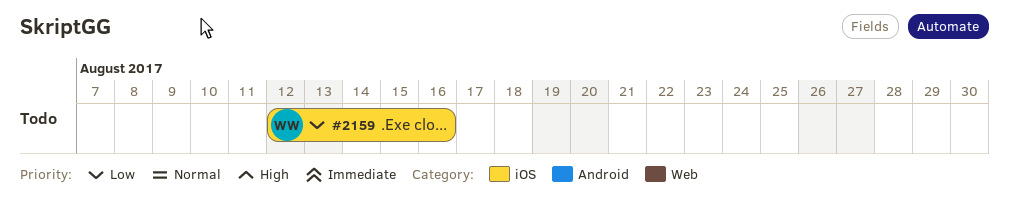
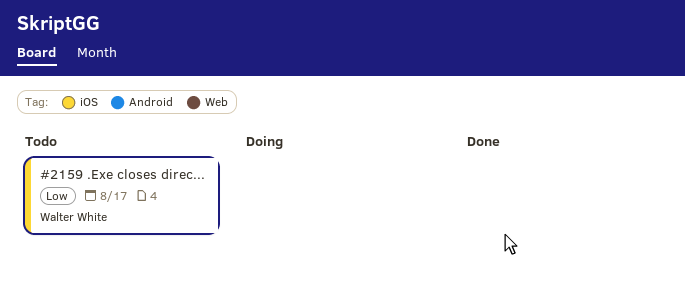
#2159, due: Aug 16 -> Aug 17

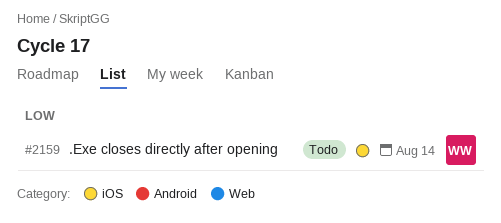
#2159, due: Aug 17 -> Aug 14

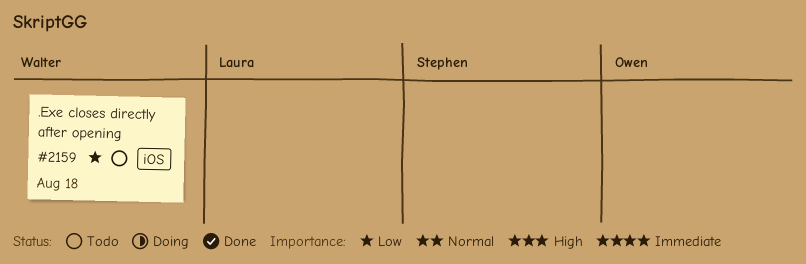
#2159, due: Aug 14 -> Aug 18

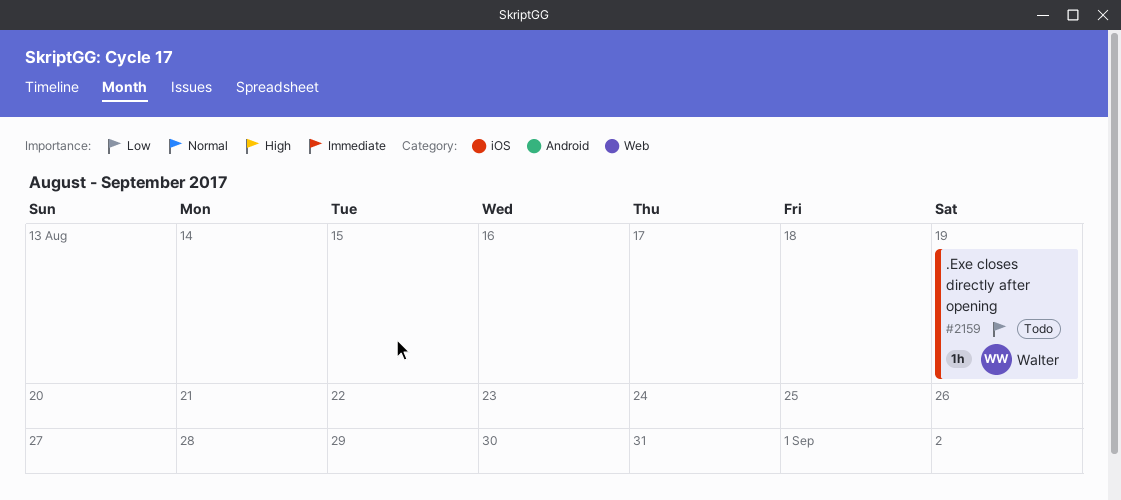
#2159, due: Aug 18 -> Aug 19

